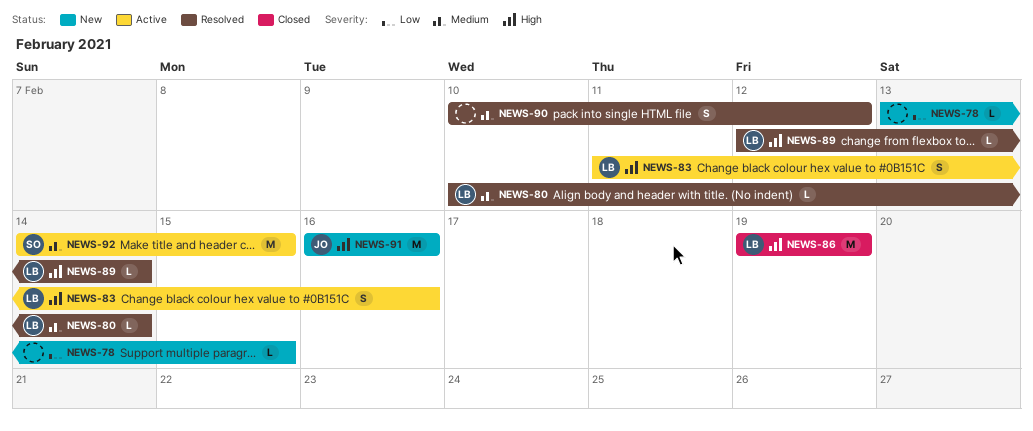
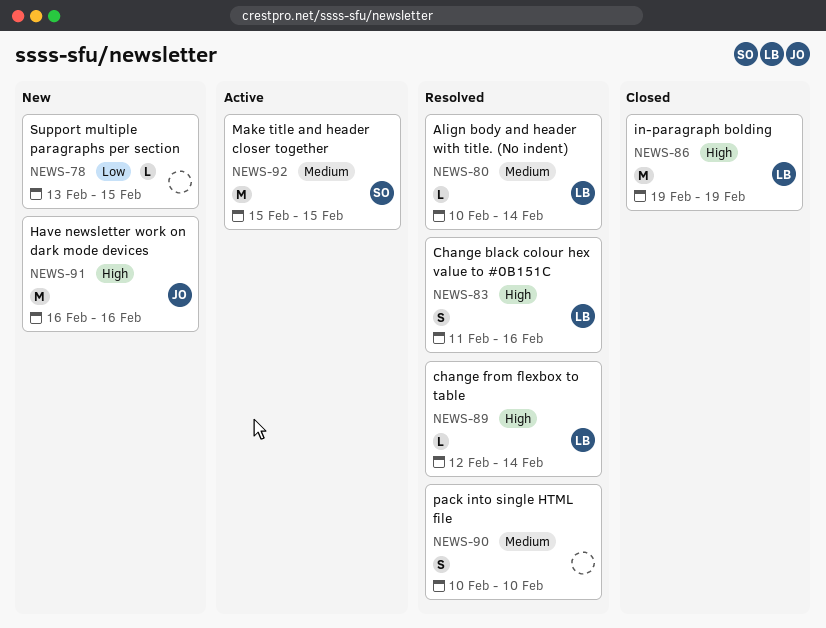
NEWS-83, status: Active -> Resolved
NEWS-90, due: Feb 12 -> Feb 10
NEWS-92, start: Feb 14 -> Feb 15

